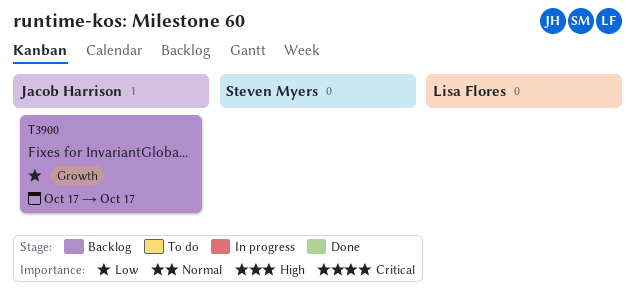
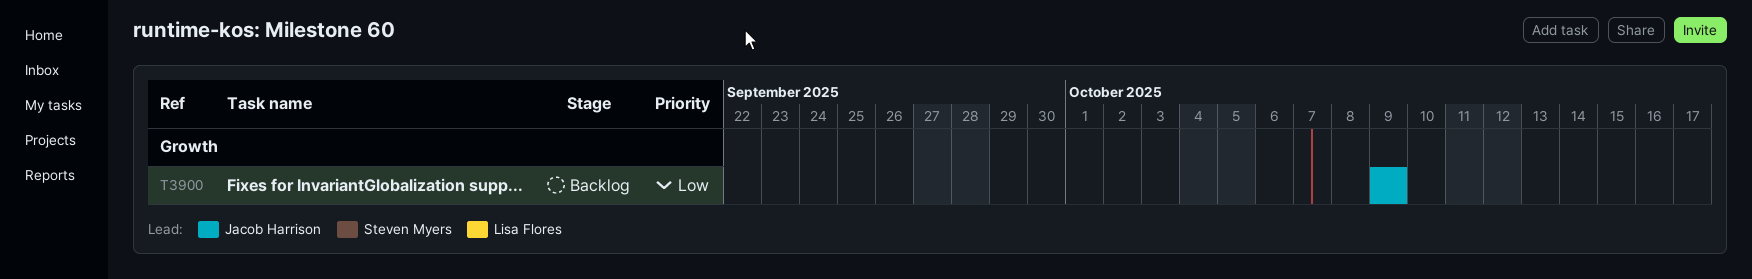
T3900, start: Oct 17 -> Oct 9
T3900, due: Oct 17 -> Oct 9

